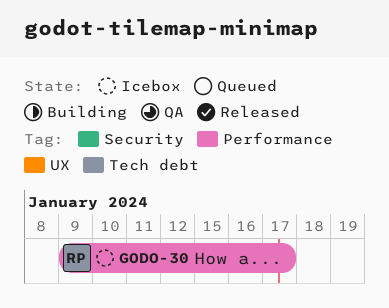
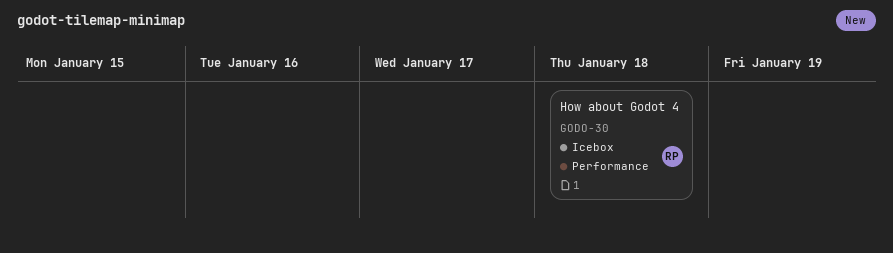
GODO-30, due: Jan 17 -> Jan 18

